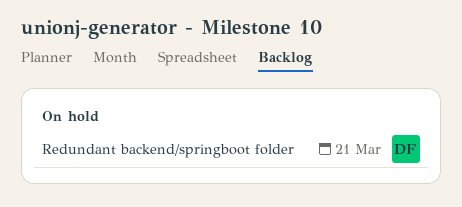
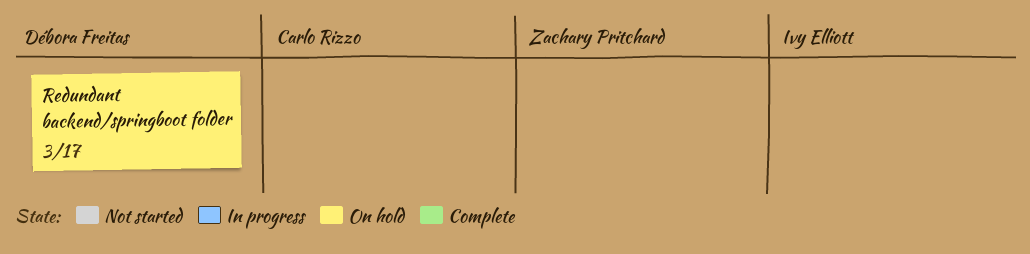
Redundant backend/springboot folder, due: Mar 21 -> Mar 17

